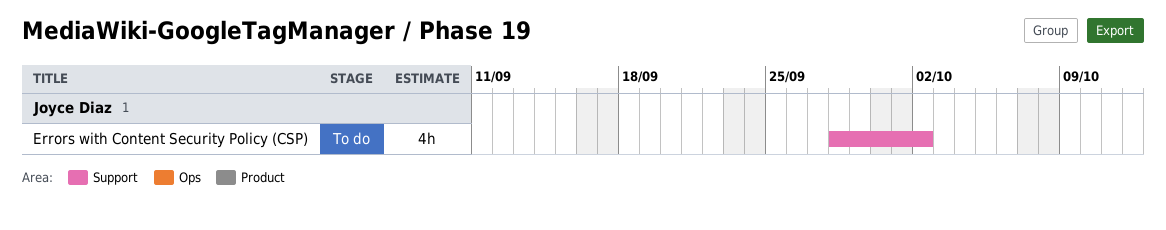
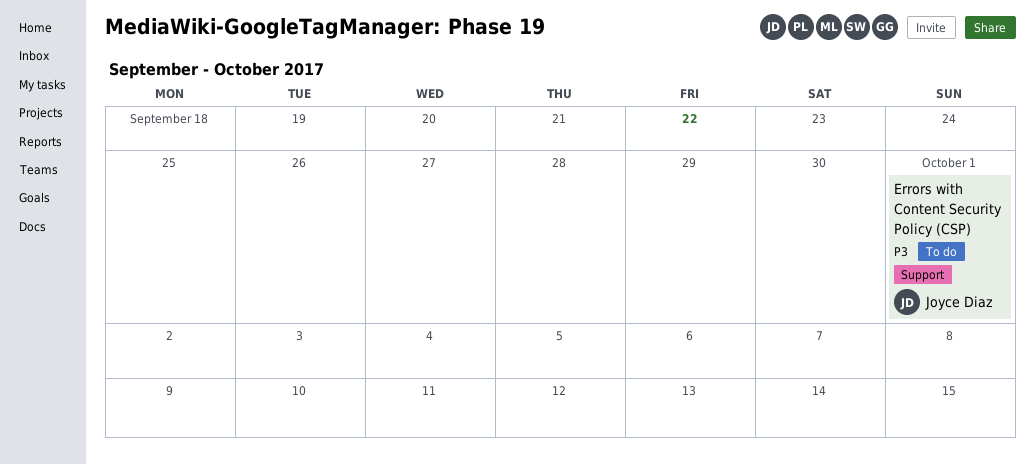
Errors with Content Security Policy (CSP), due: Oct 2 -> Oct 1

